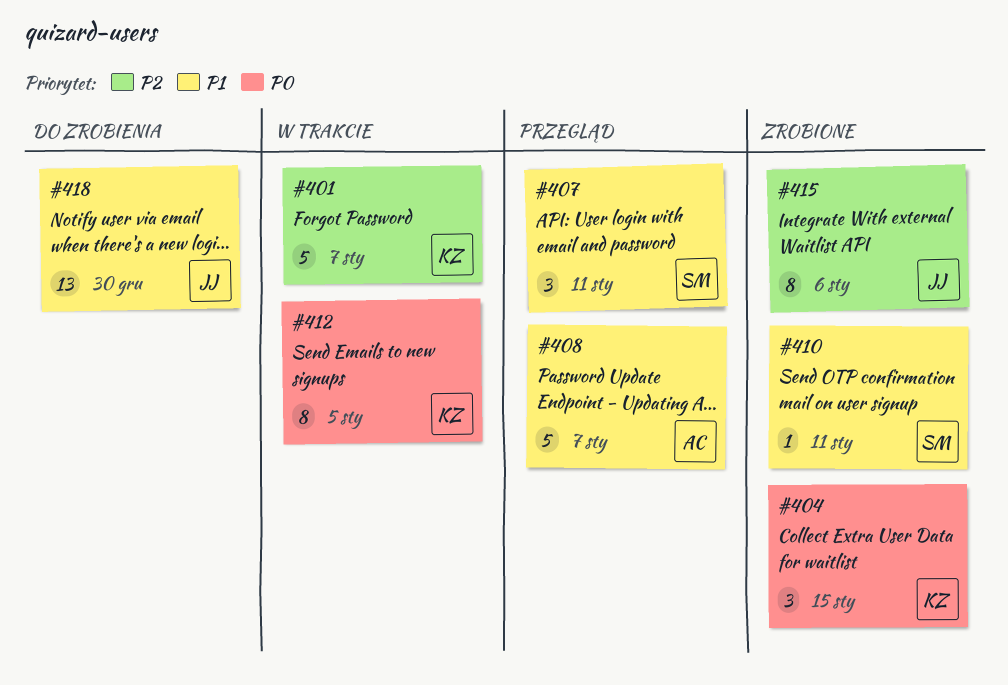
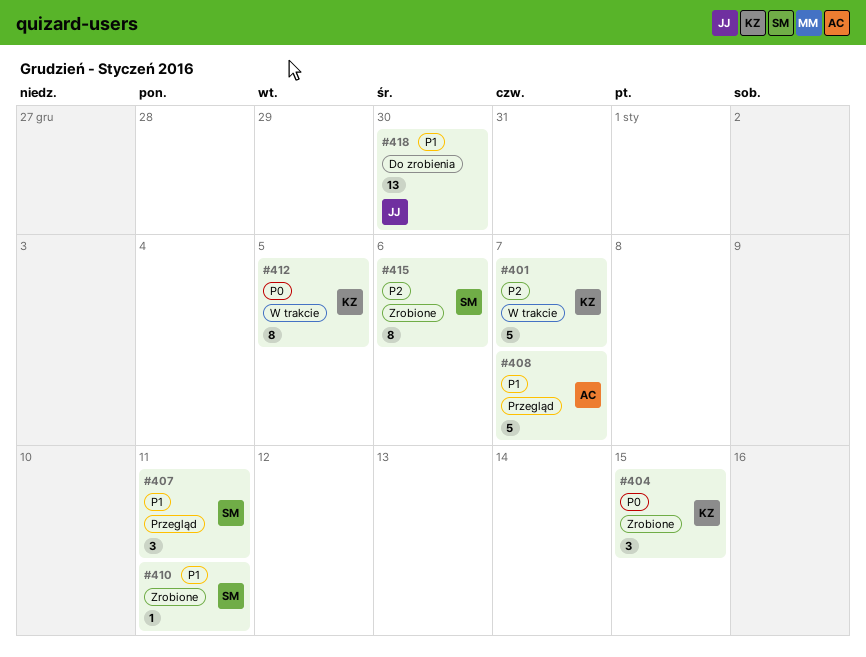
#415, owner: JJ -> SM

